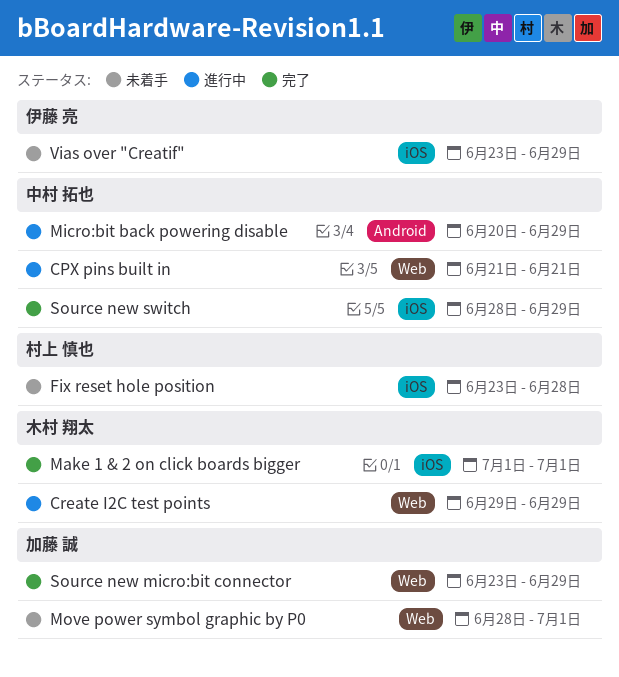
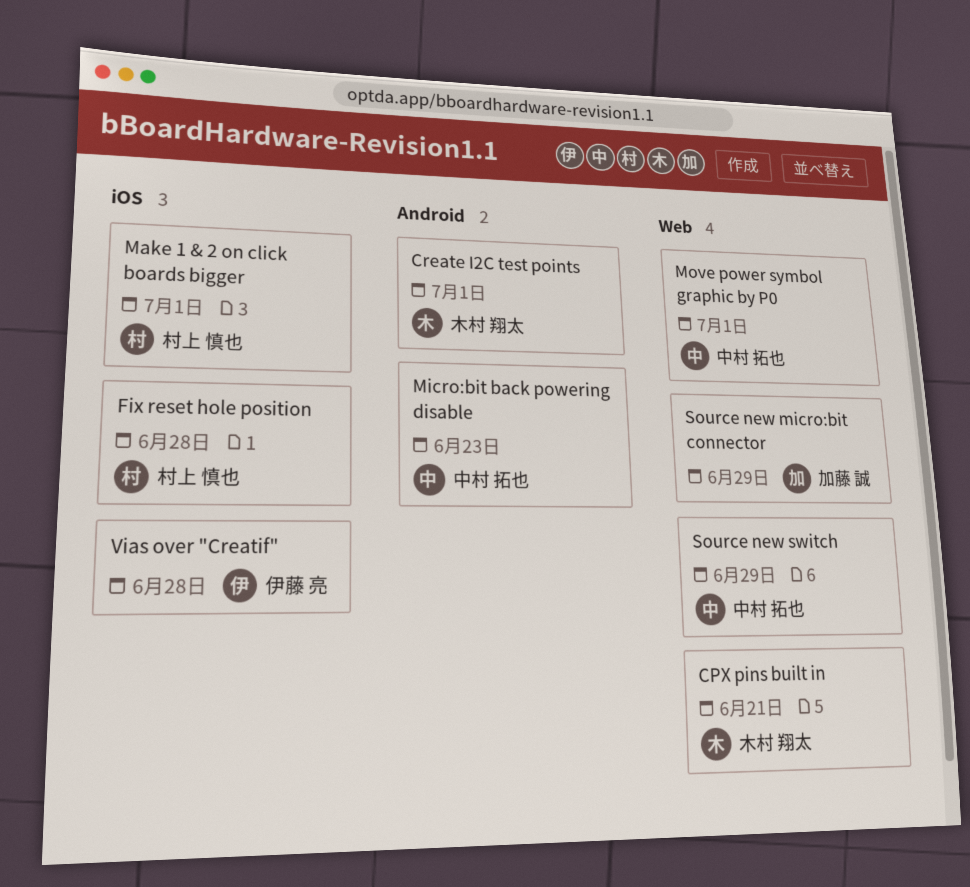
CPX pins built in, owner: 中村 拓也 -> 木村 翔太
Create I2C test points, label: Web -> Android
Create I2C test points, due: Jun 29 -> Jul 1
Make 1 & 2 on click boards bigger, owner: 木村 翔太 -> 村上 慎也
Micro:bit back powering disable, due: Jun 29 -> Jun 23
Move power symbol graphic by P0, owner: 加藤 誠 -> 中村 拓也
Source new switch, label: iOS -> Web
Vias over "Creatif", due: Jun 29 -> Jun 28

